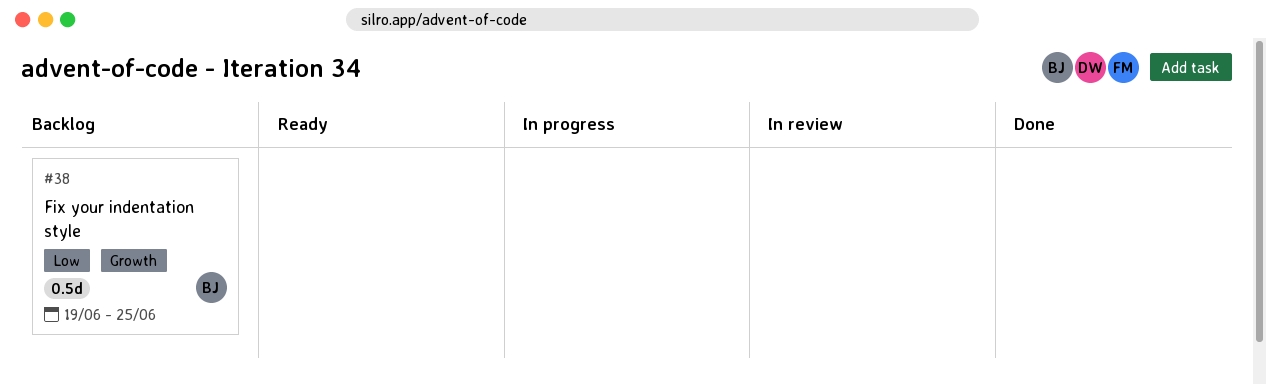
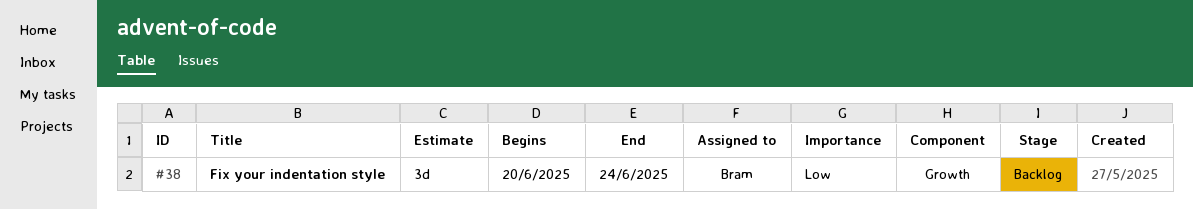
#38, estimate: 0.5d -> 3d
#38, start: Jun 19 -> Jun 20
#38, due: Jun 25 -> Jun 24

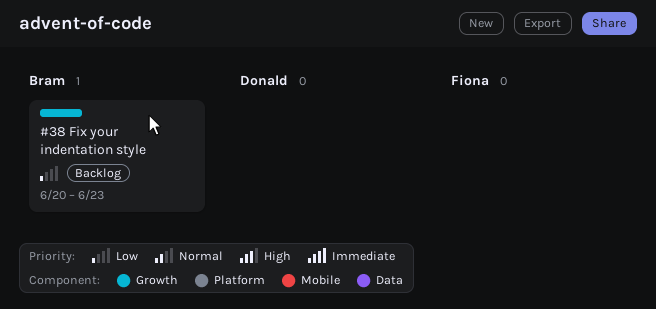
#38, due: Jun 24 -> Jun 23

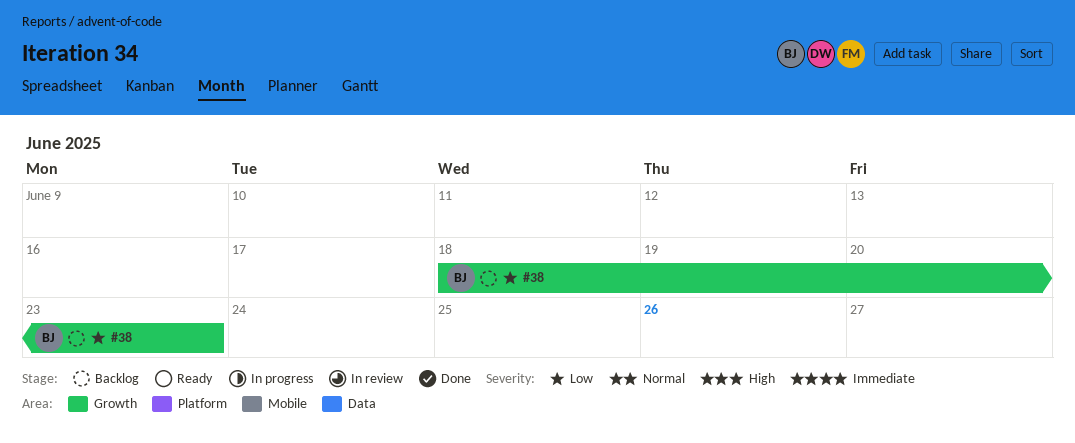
#38, start: Jun 20 -> Jun 18

